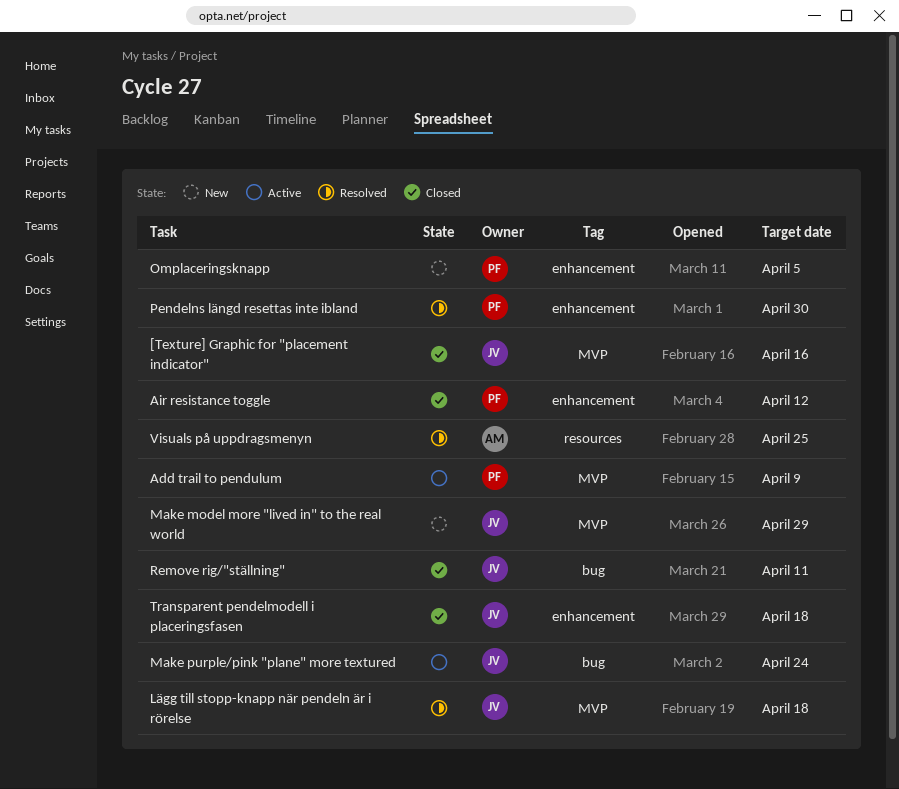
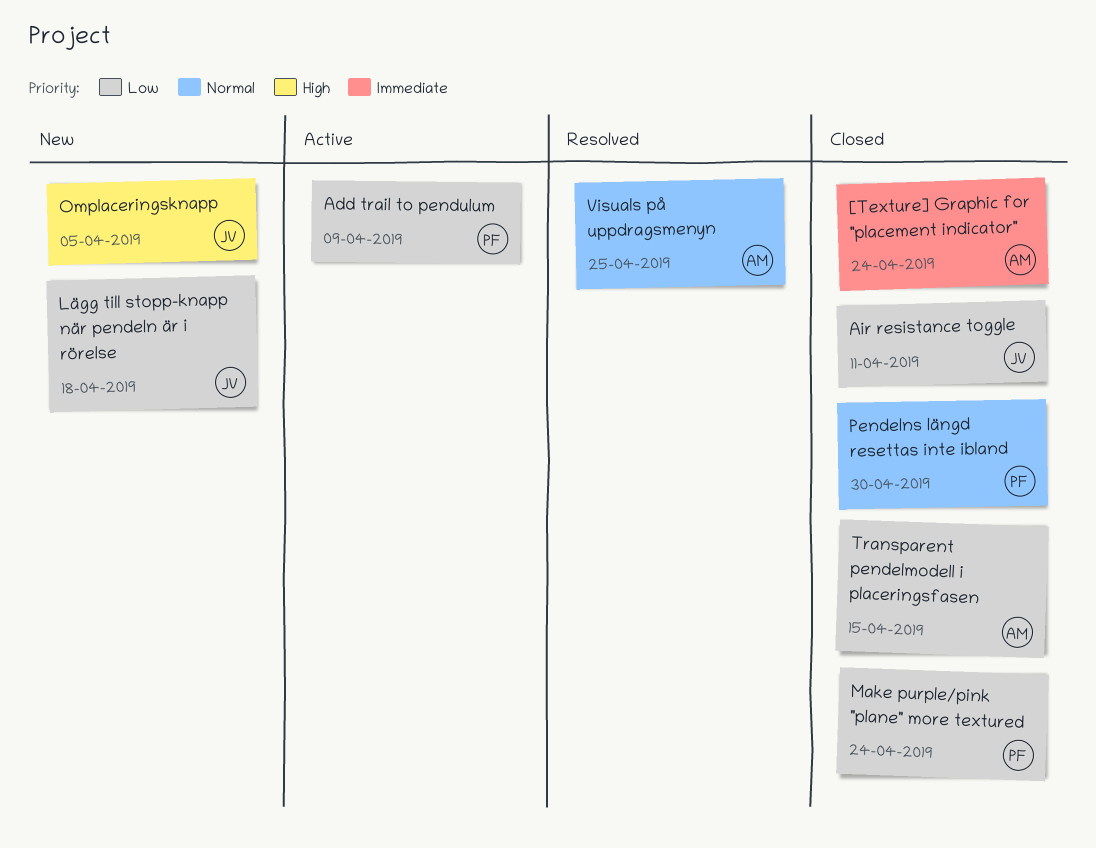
[Texture] Graphic for "placement indicator", owner: JV -> AM
[Texture] Graphic for "placement indicator", due: Apr 16 -> Apr 24
Air resistance toggle, owner: PF -> JV
Air resistance toggle, due: Apr 12 -> Apr 11
Lägg till stopp-knapp när pendeln är i rörelse, status: Resolved -> New
Make model more "lived in" to the real world: present -> none
Make purple/pink "plane" more textured, status: Active -> Closed
Make purple/pink "plane" more textured, owner: JV -> PF
Omplaceringsknapp, owner: PF -> JV
Pendelns längd resettas inte ibland, status: Resolved -> Closed
Remove rig/"ställning": present -> none
Transparent pendelmodell i placeringsfasen, owner: JV -> AM
Transparent pendelmodell i placeringsfasen, due: Apr 18 -> Apr 15

